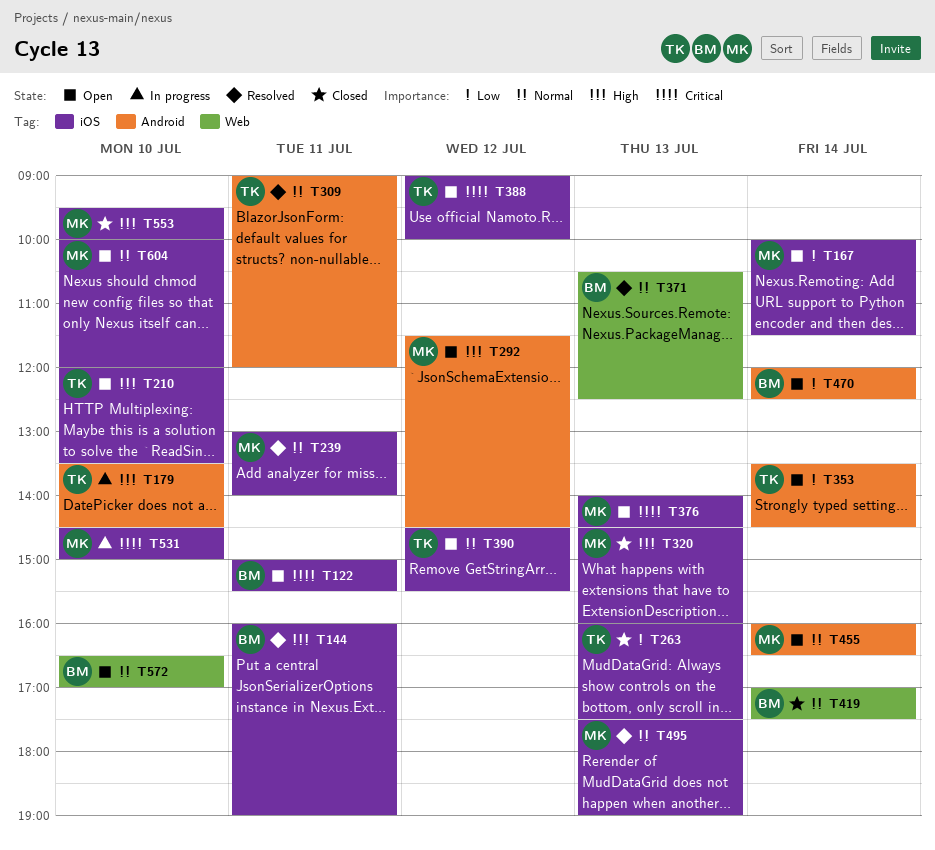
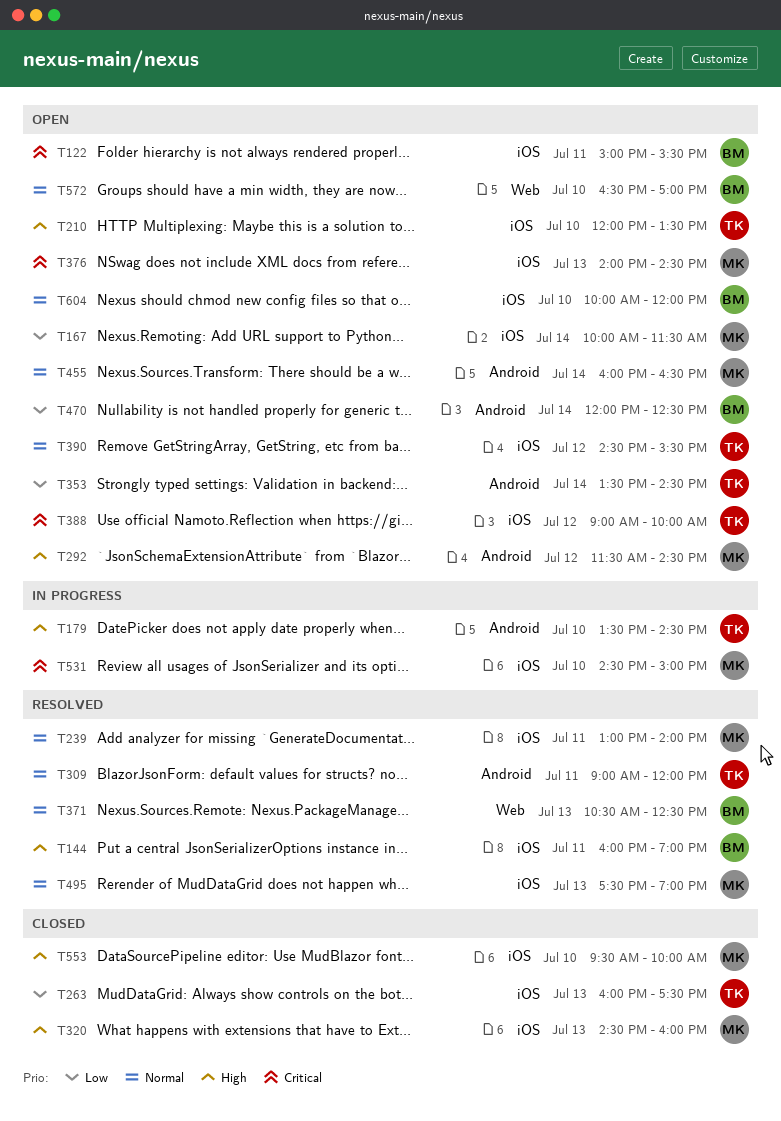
T419: present -> none
T604, owner: MK -> BM

